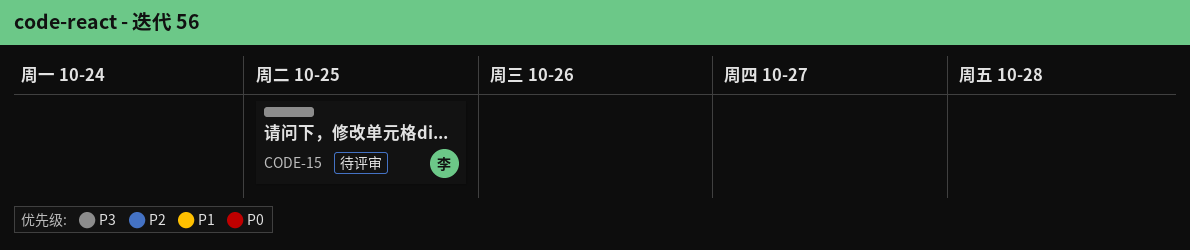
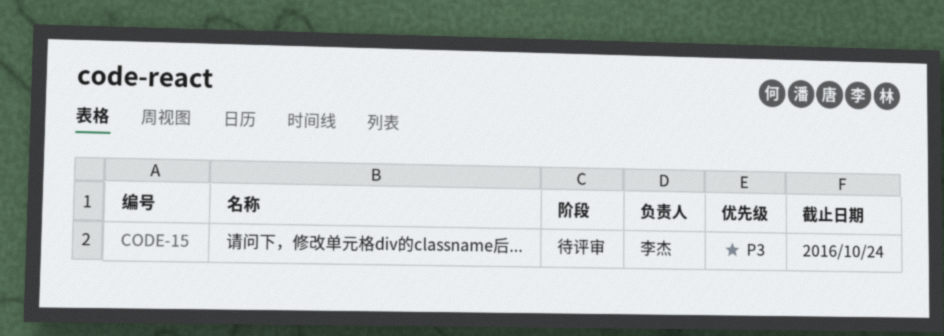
CODE-15, due: Oct 25 -> Oct 24

